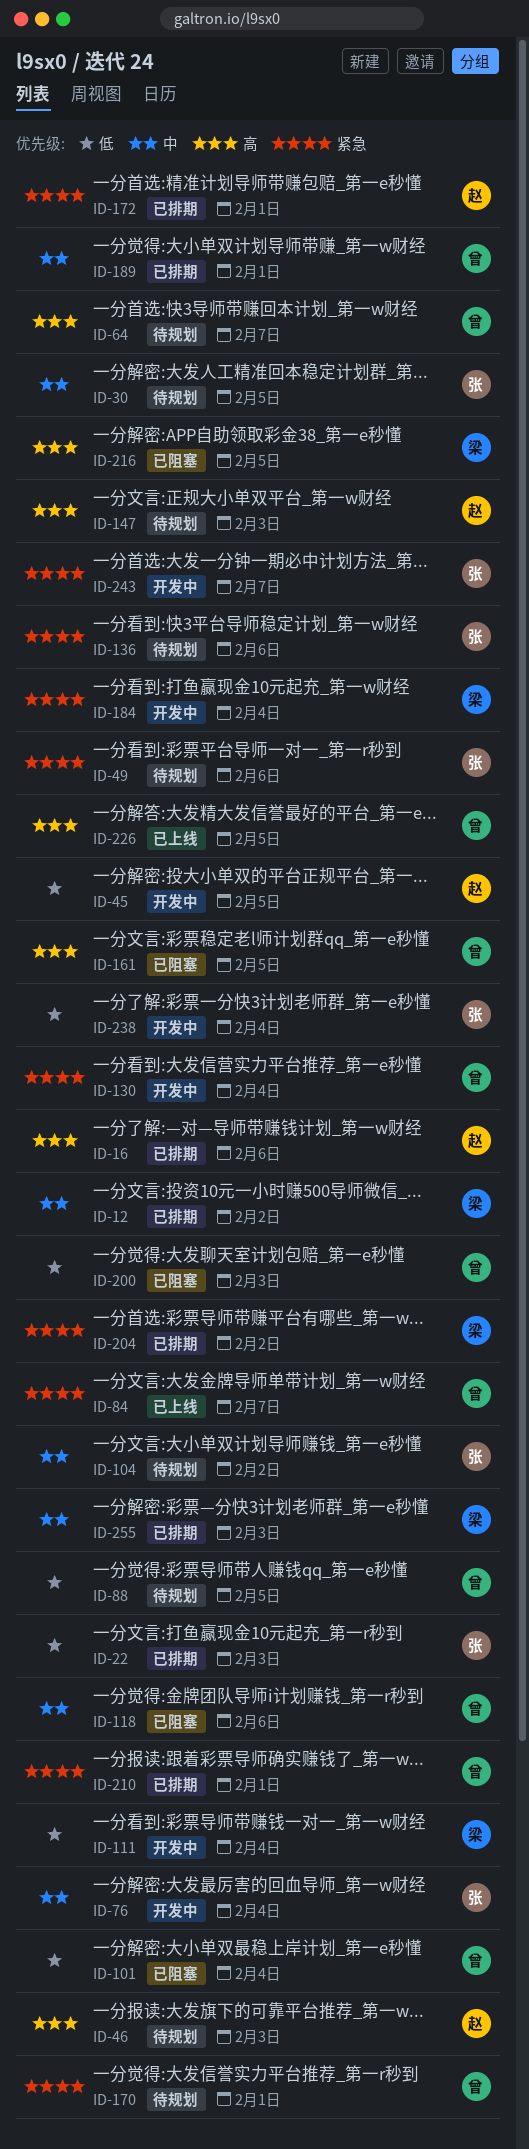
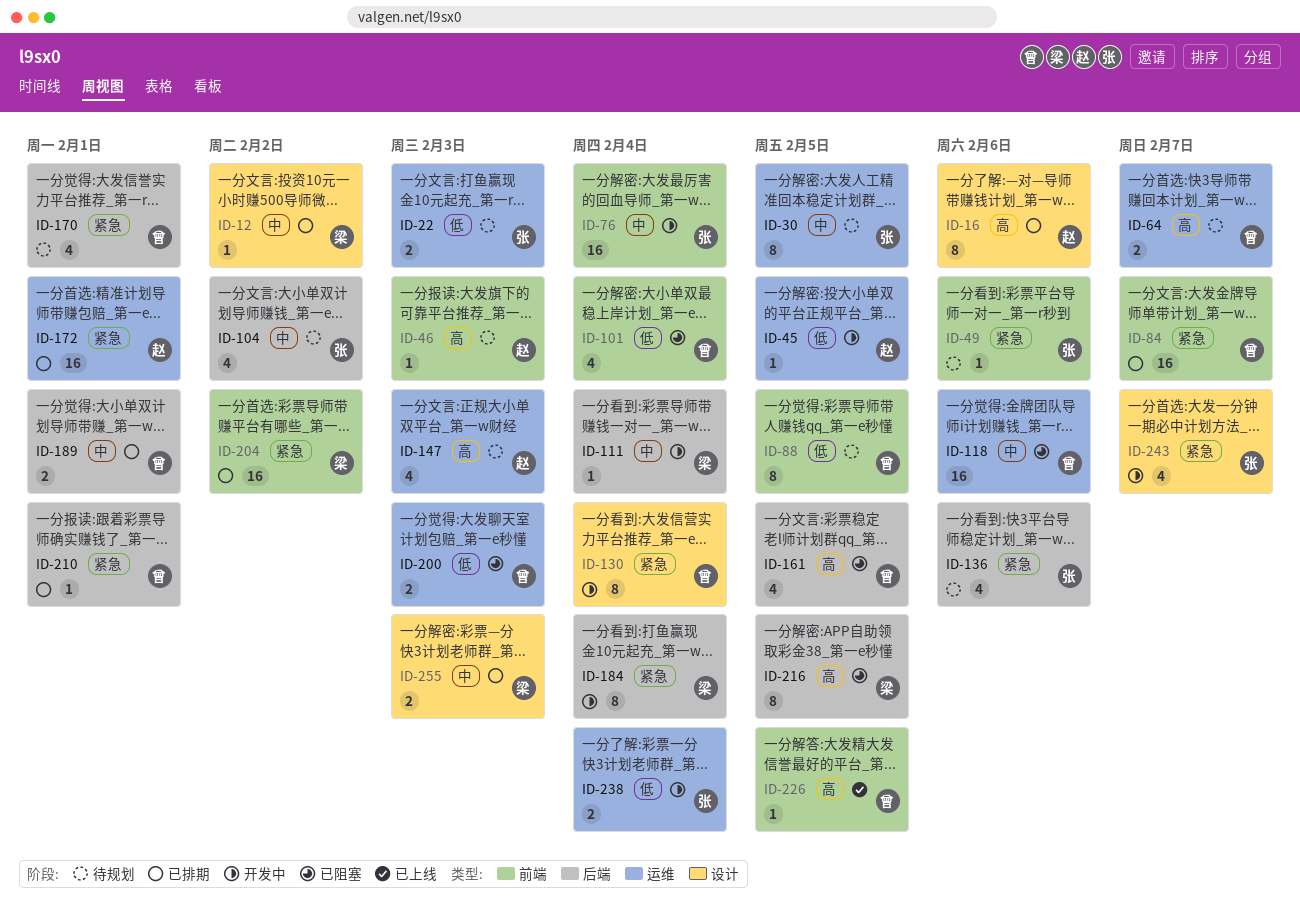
ID-22, status: 已排期 -> 待规划
ID-84, status: 已上线 -> 已排期
ID-111, priority: 低 -> 中

